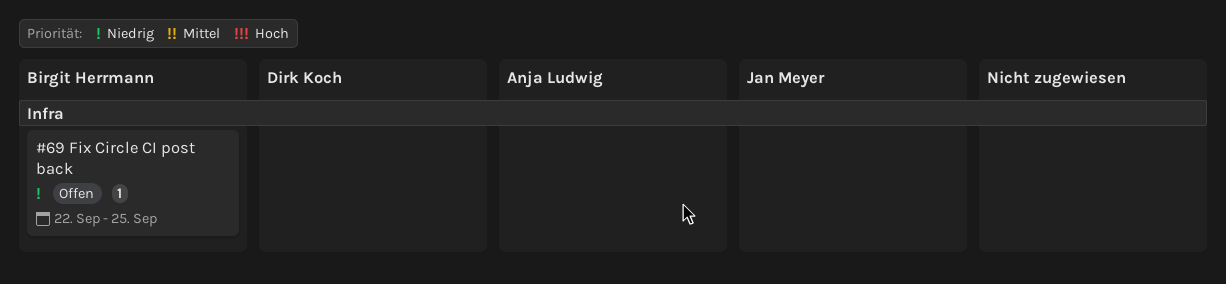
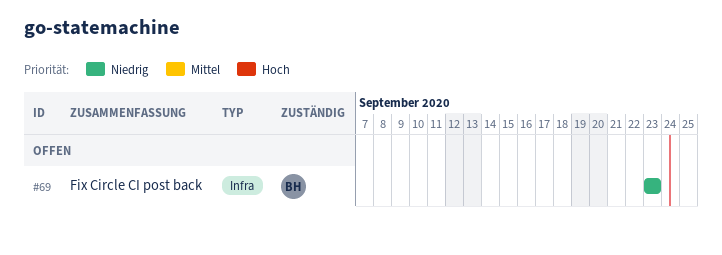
#69, start: Sep 22 -> Sep 23
#69, due: Sep 25 -> Sep 23

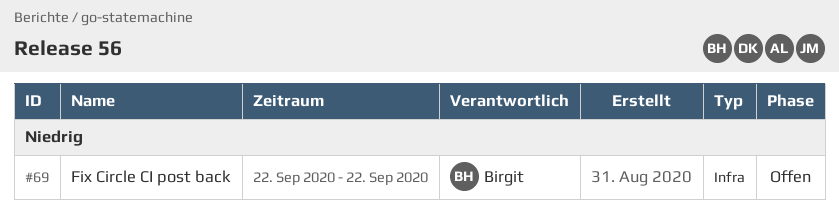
#69, start: Sep 23 -> Sep 22
#69, due: Sep 23 -> Sep 22

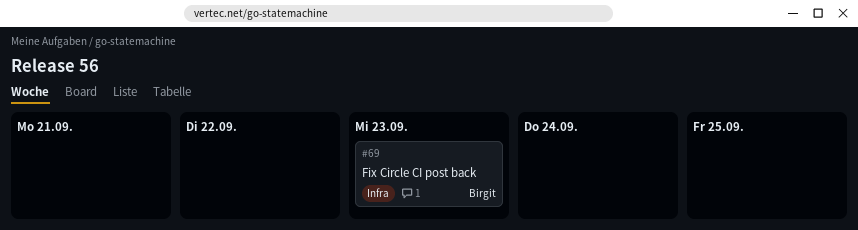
#69, due: Sep 22 -> Sep 23

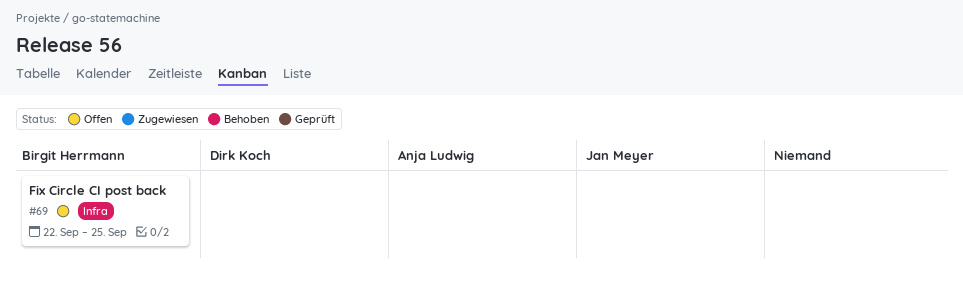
#69, due: Sep 23 -> Sep 25

